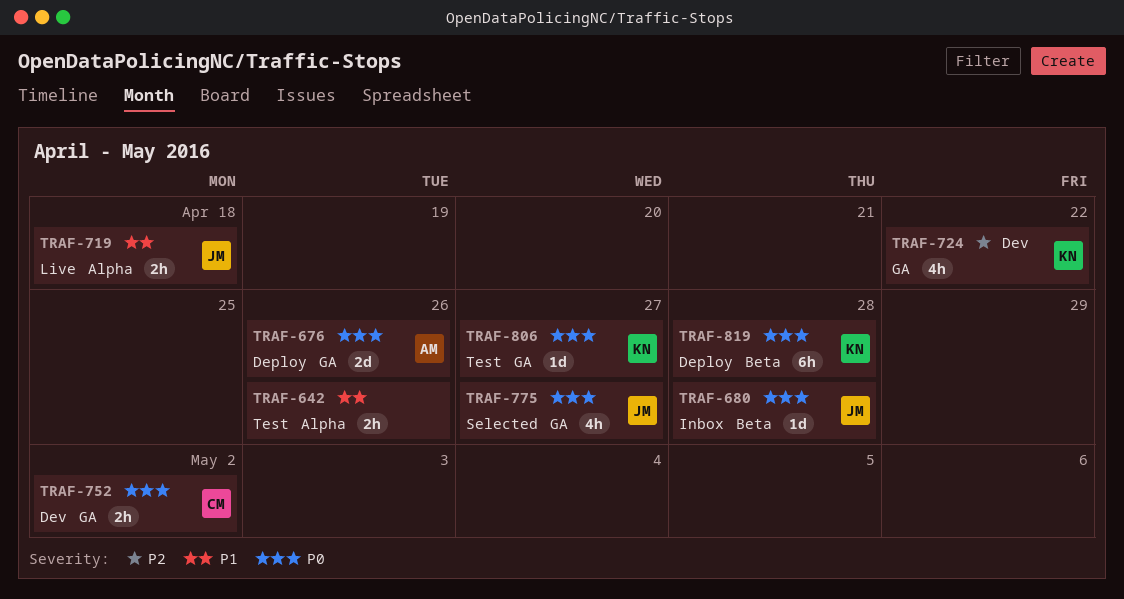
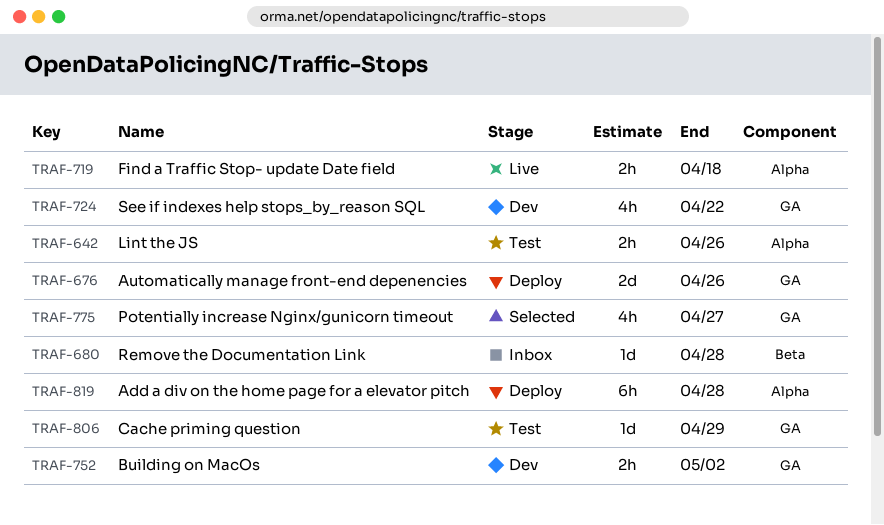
TRAF-806, due: Apr 27 -> Apr 29
TRAF-819, label: Beta -> Alpha

